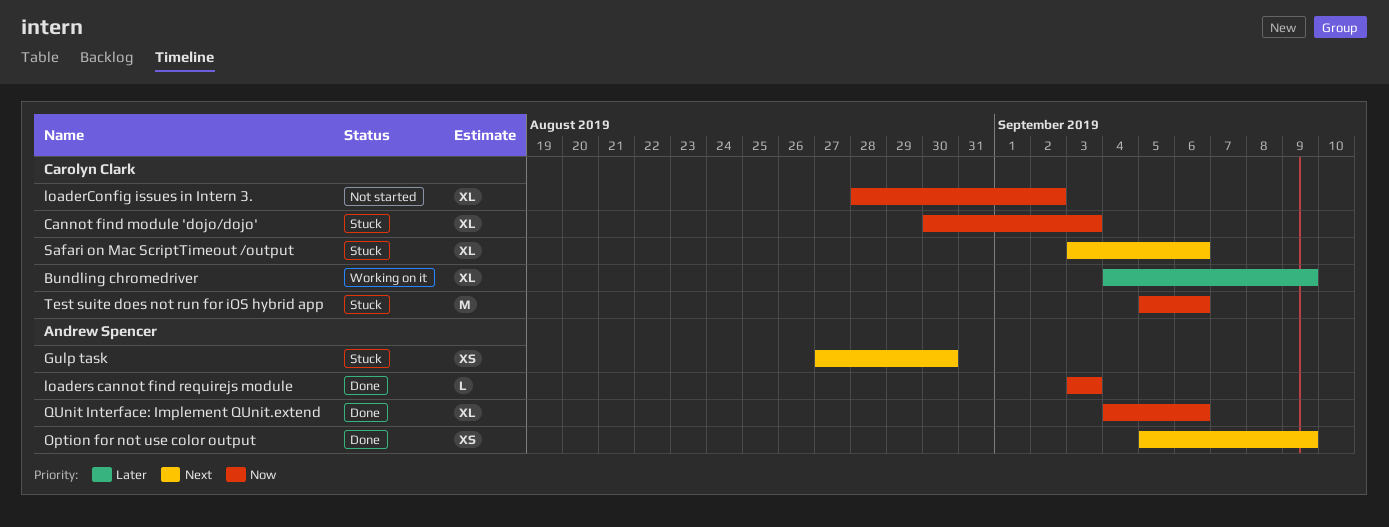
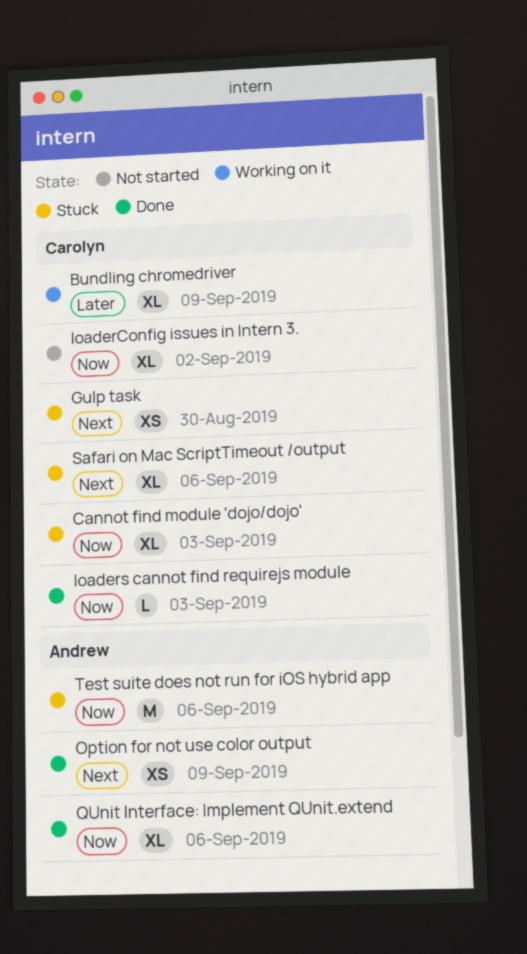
Gulp task, owner: Andrew Spencer -> Carolyn Clark
loaders cannot find requirejs module, owner: Andrew Spencer -> Carolyn Clark
Test suite does not run for iOS hybrid app, owner: Carolyn Clark -> Andrew Spencer

